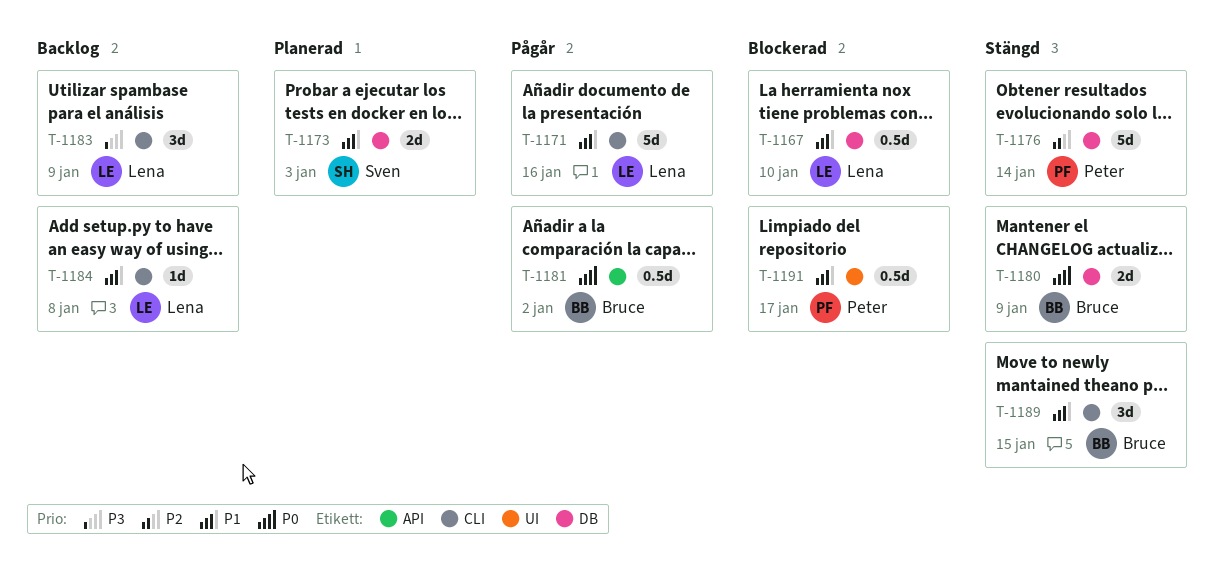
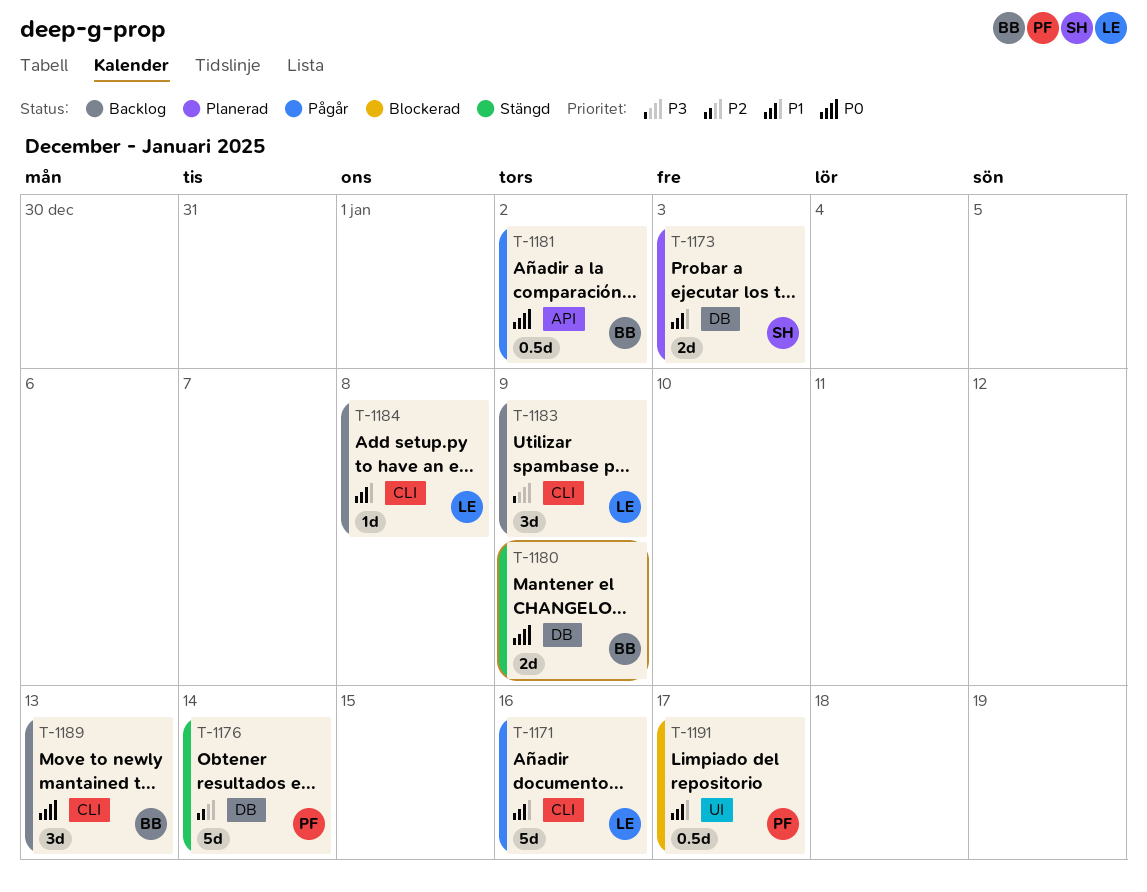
T-1167: present -> none
T-1189, status: Stängd -> Backlog
T-1189, priority: P1 -> P0
T-1189, due: Jan 15 -> Jan 13

